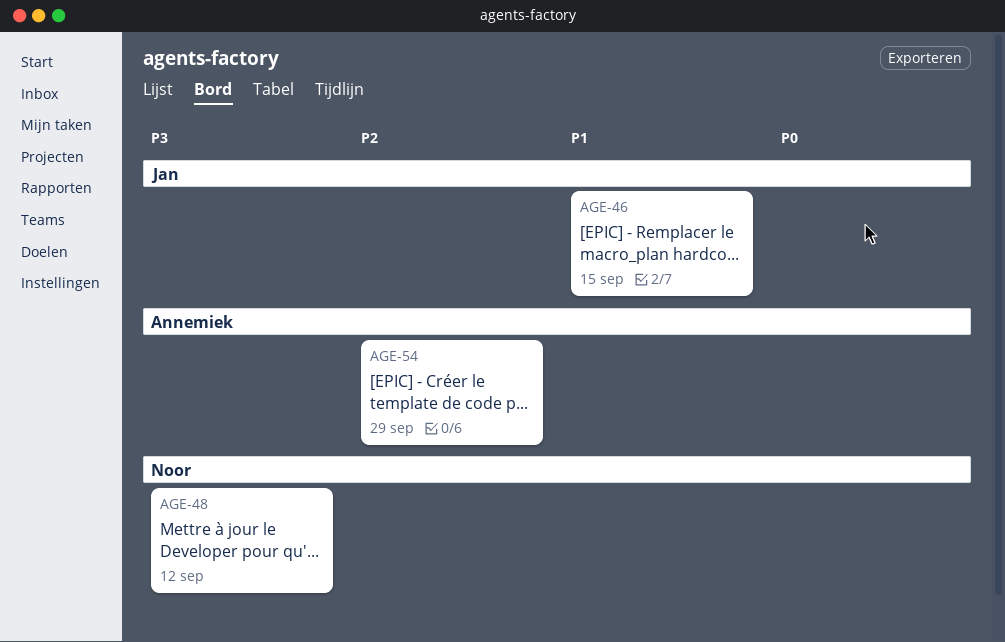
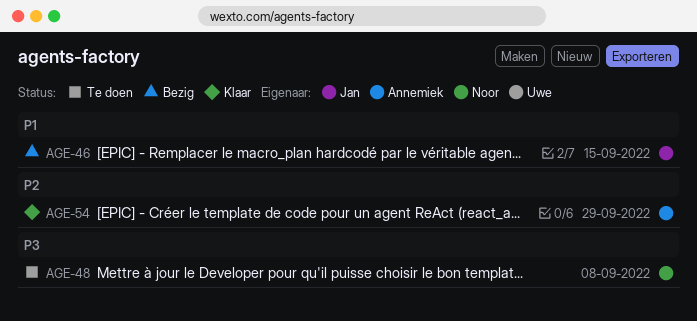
AGE-48, due: Sep 12 -> Sep 8

